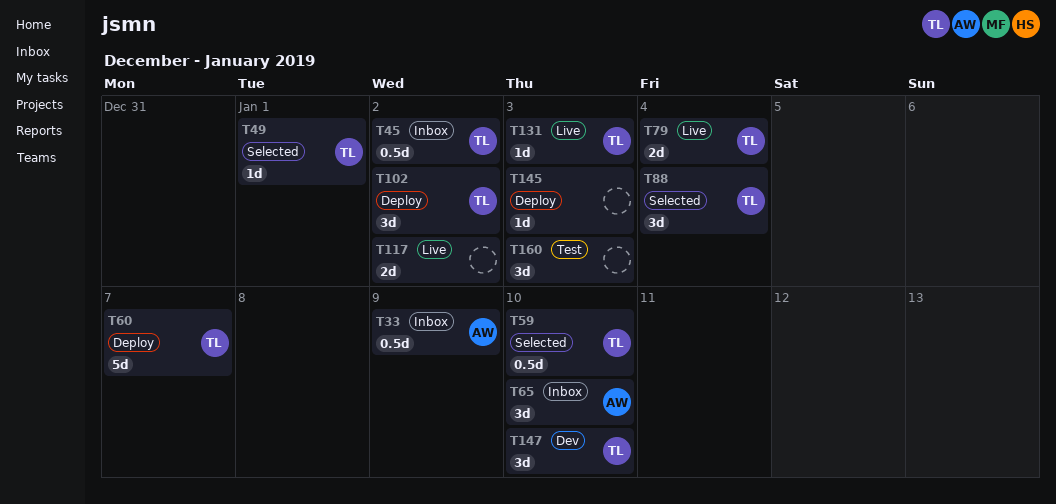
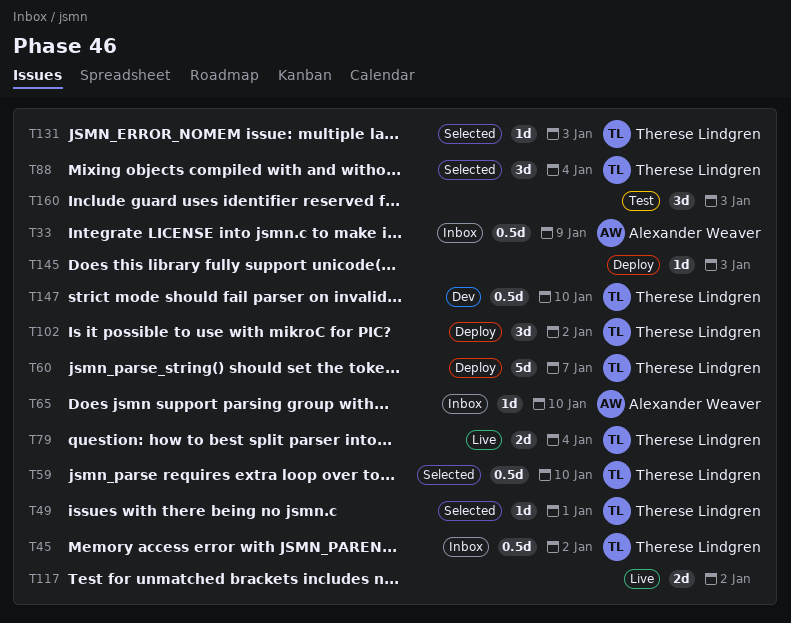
T65, estimate: 3d -> 1d
T131, status: Live -> Selected
T147, estimate: 3d -> 0.5d

